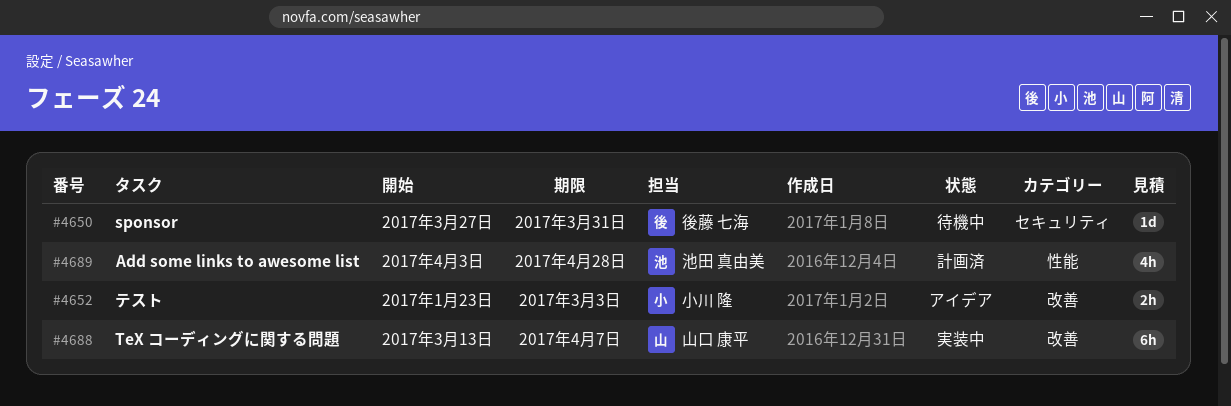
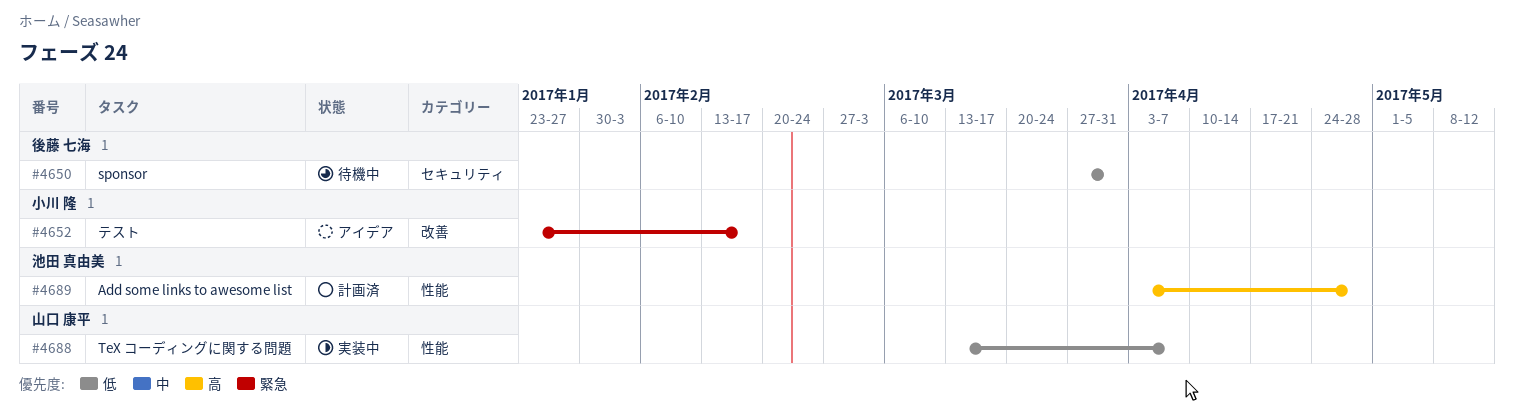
#4652, due: Mar 3 -> Feb 17
#4688, label: 改善 -> 性能

